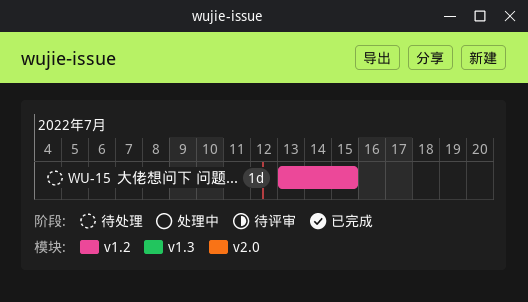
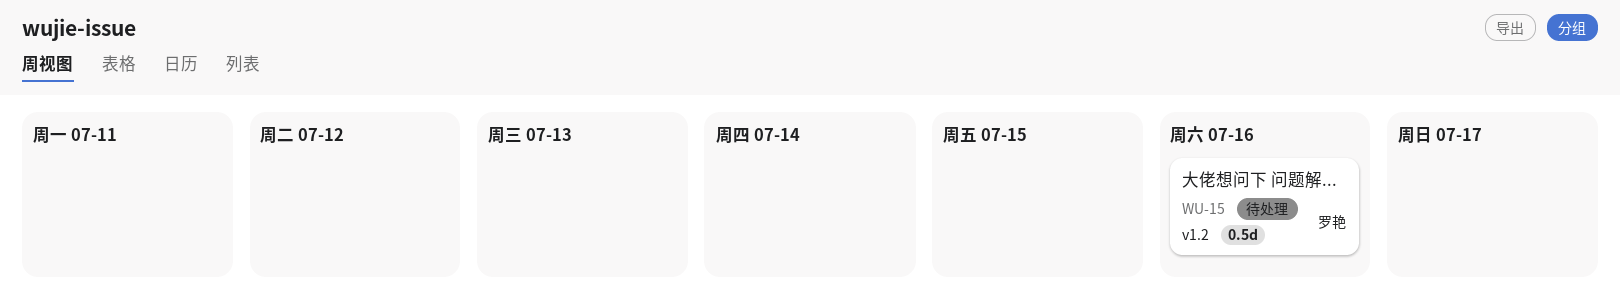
WU-15, estimate: 1d -> 0.5d
WU-15, due: Jul 15 -> Jul 16

